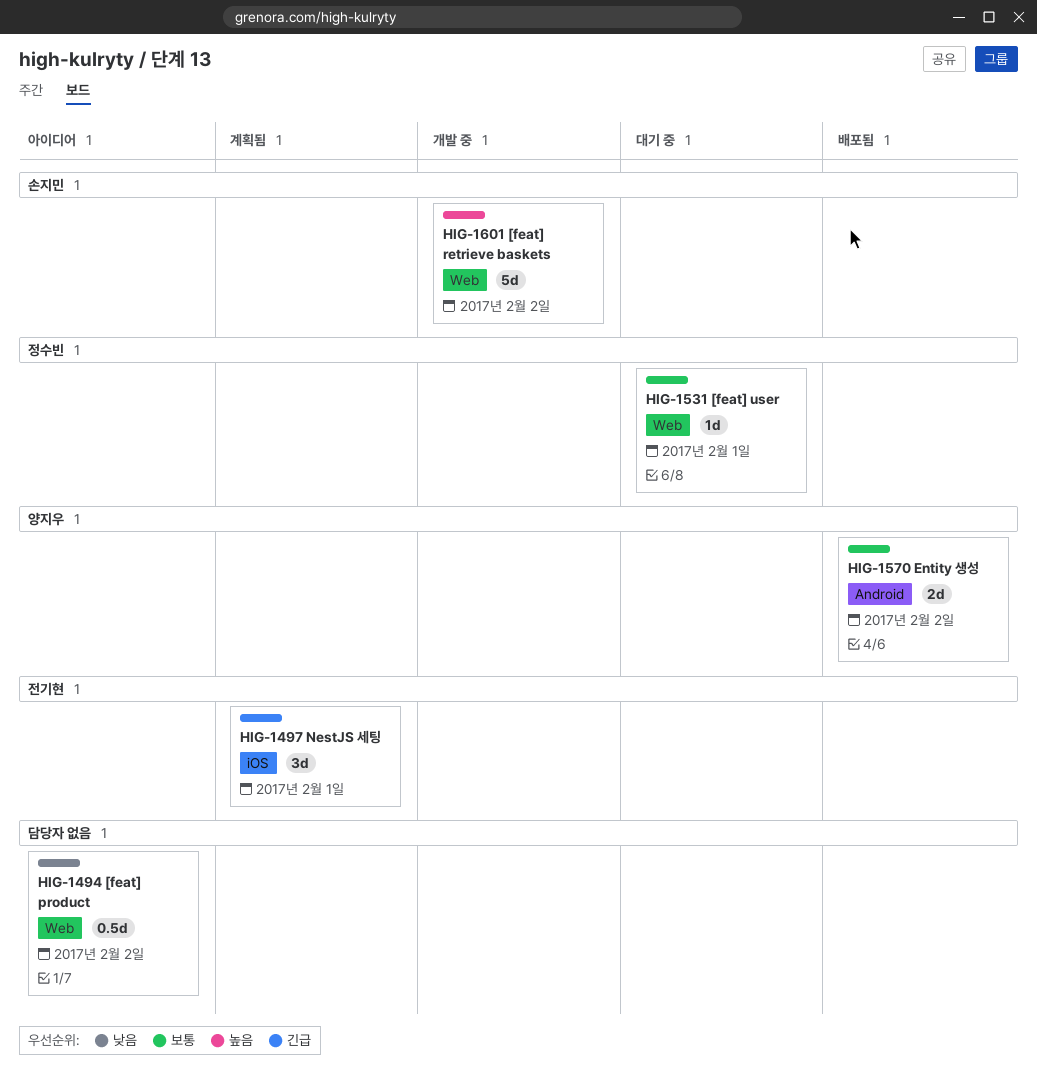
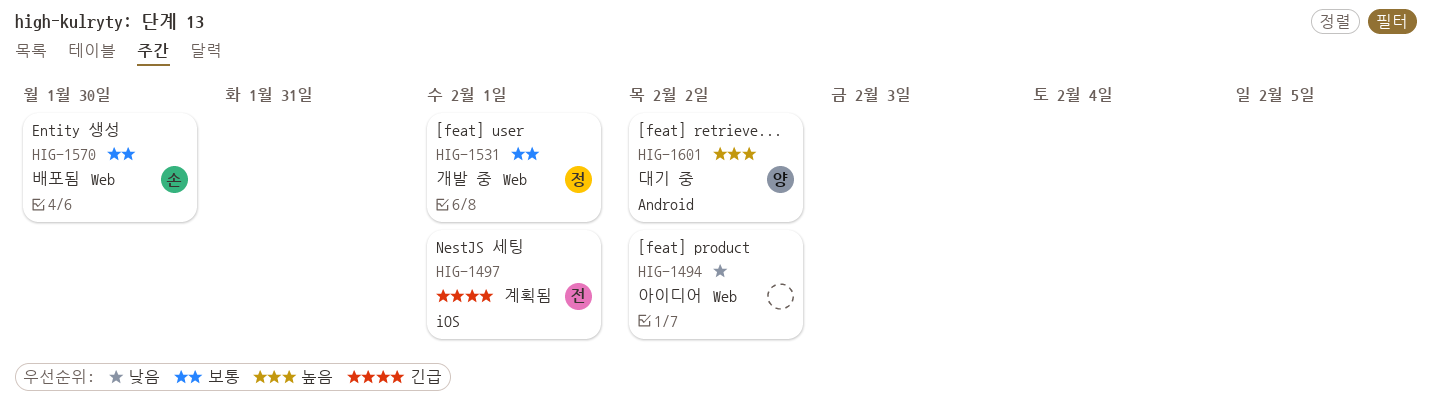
HIG-1531, status: 대기 중 -> 개발 중
HIG-1570, owner: 양지우 -> 손지민
HIG-1570, label: Android -> Web
HIG-1570, due: Feb 2 -> Jan 30
HIG-1601, status: 개발 중 -> 대기 중
HIG-1601, owner: 손지민 -> 양지우
HIG-1601, label: Web -> Android

